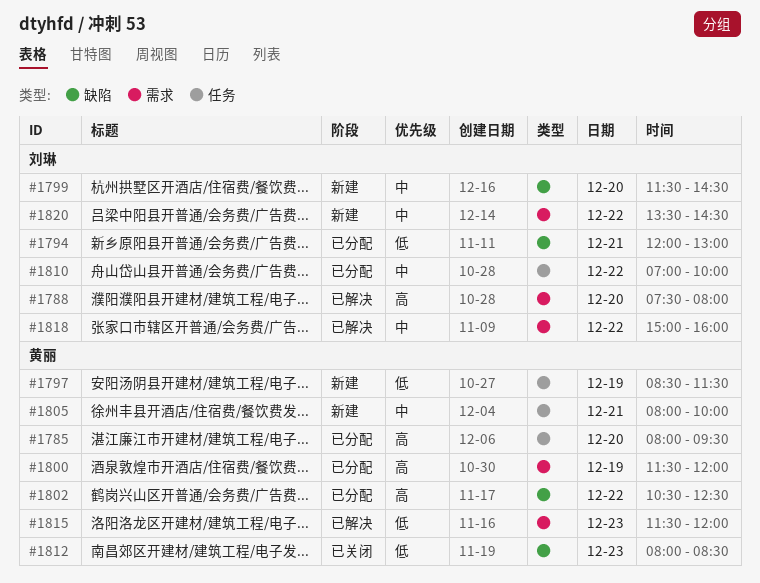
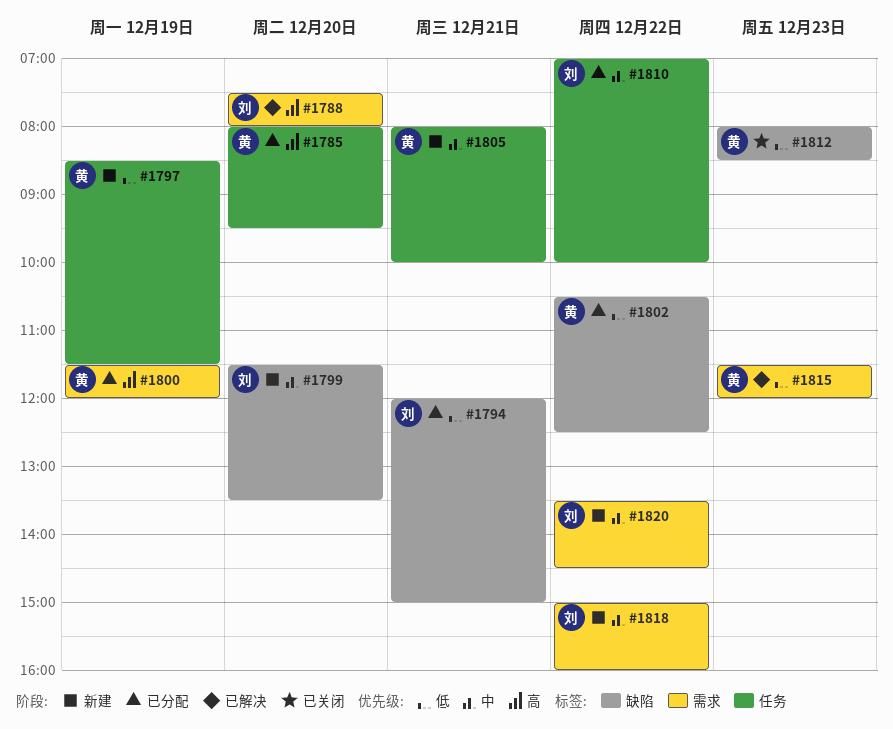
#1794, ends: 13:00 -> 15:00
#1799, ends: 14:30 -> 13:30
#1802, priority: 高 -> 低
#1818, status: 已解决 -> 新建

